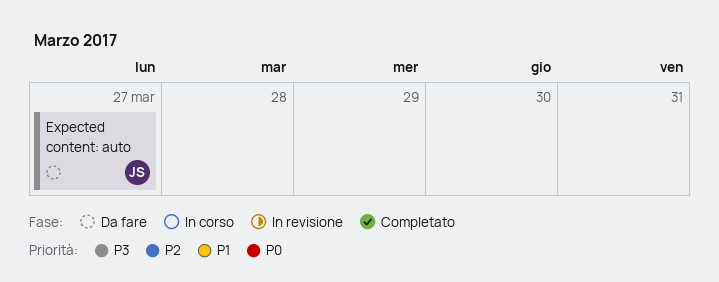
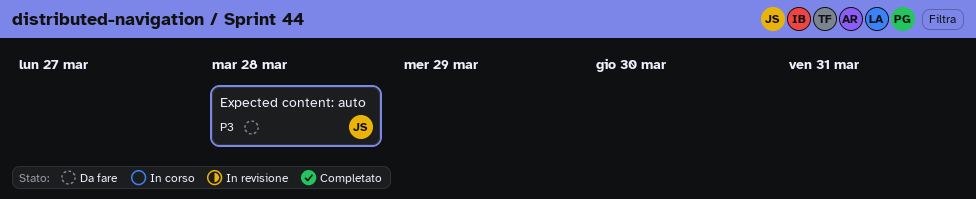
Expected content: auto, due: Mar 27 -> Mar 28

